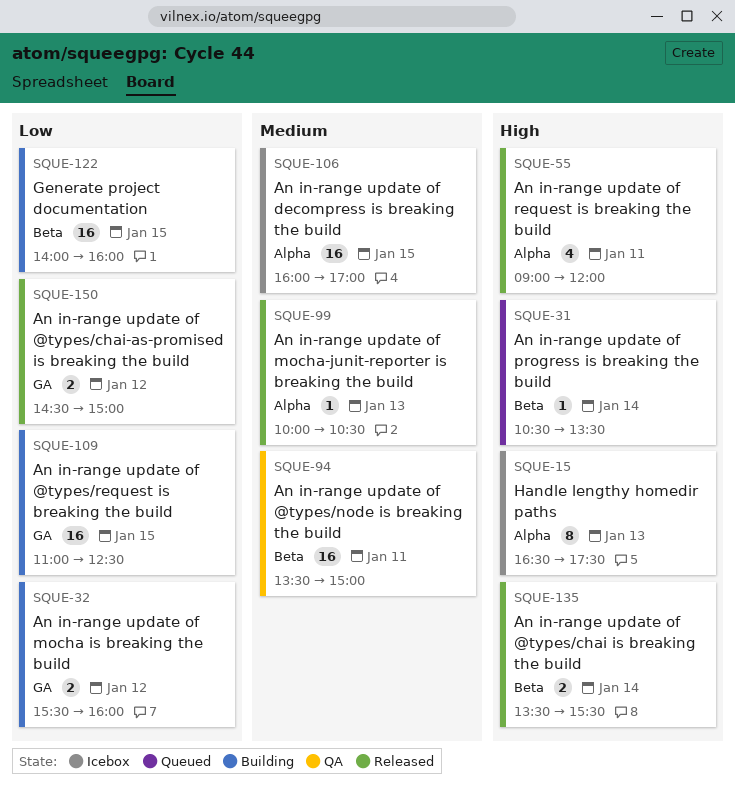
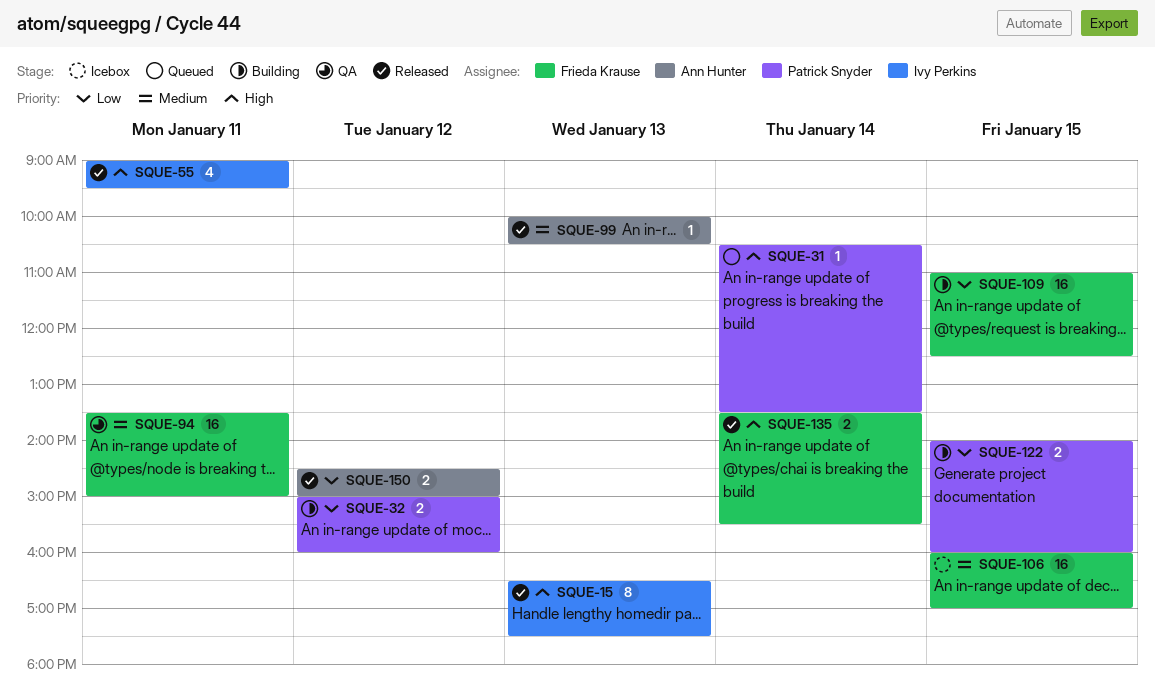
SQUE-15, status: Icebox -> Released
SQUE-32, begins: 15:30 -> 15:00
SQUE-55, ends: 12:00 -> 09:30
SQUE-122, estimate: 16 -> 2

